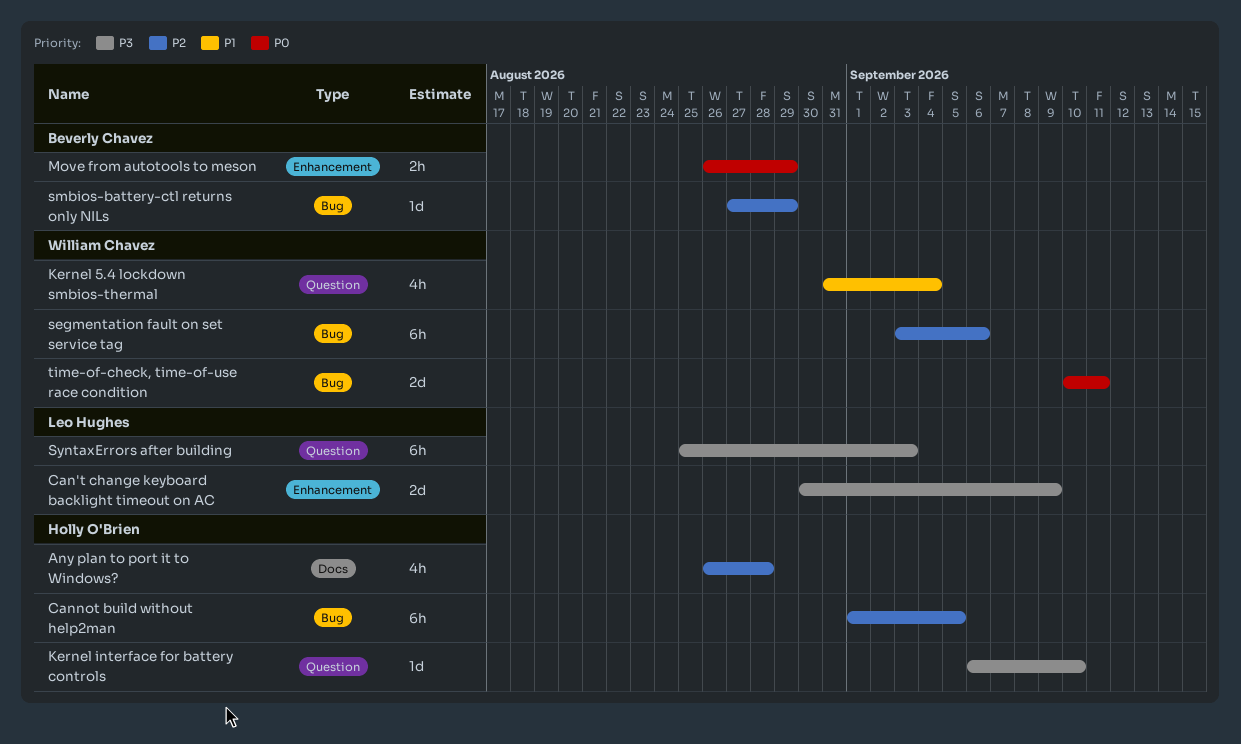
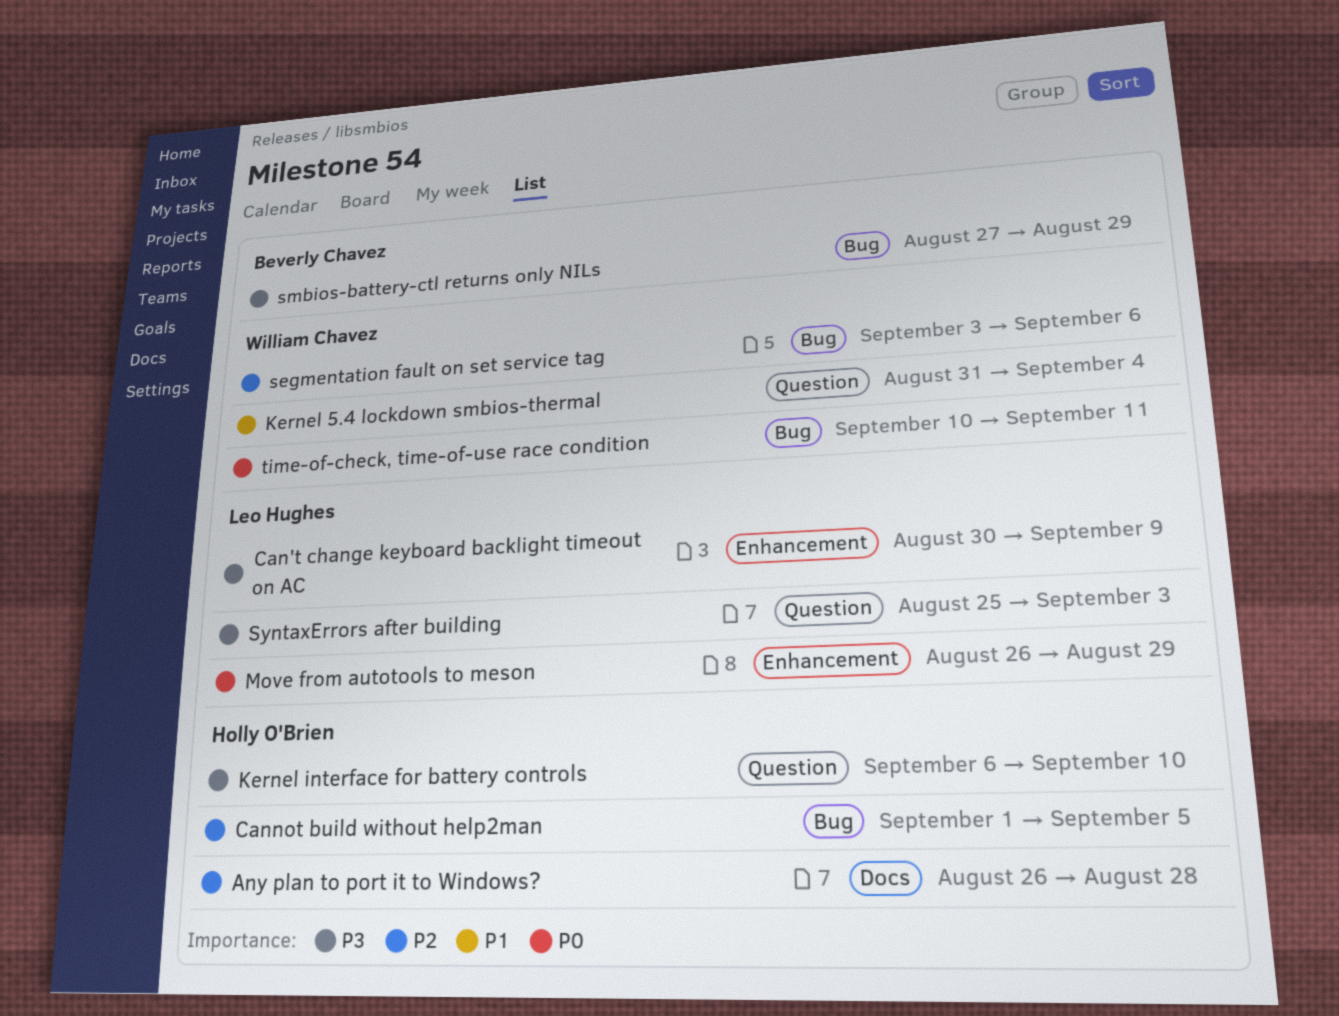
Move from autotools to meson, owner: Beverly Chavez -> Leo Hughes
smbios-battery-ctl returns only NILs, priority: P2 -> P3

